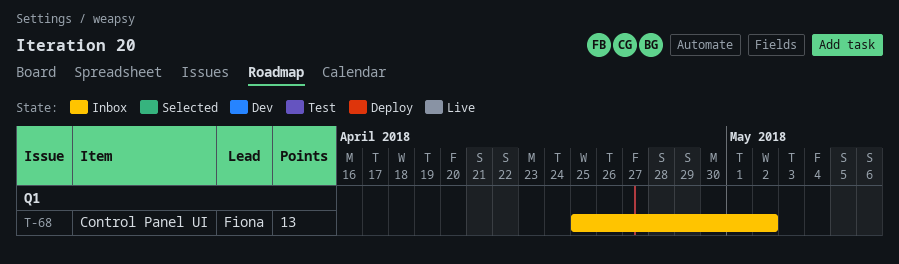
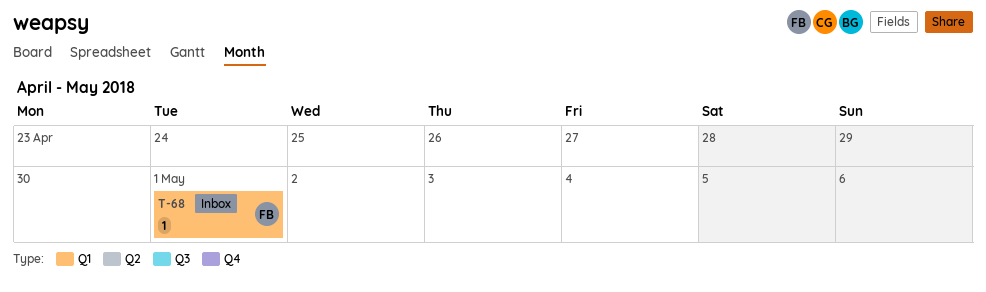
T-68, estimate: 13 -> 1
T-68, due: May 2 -> May 1

